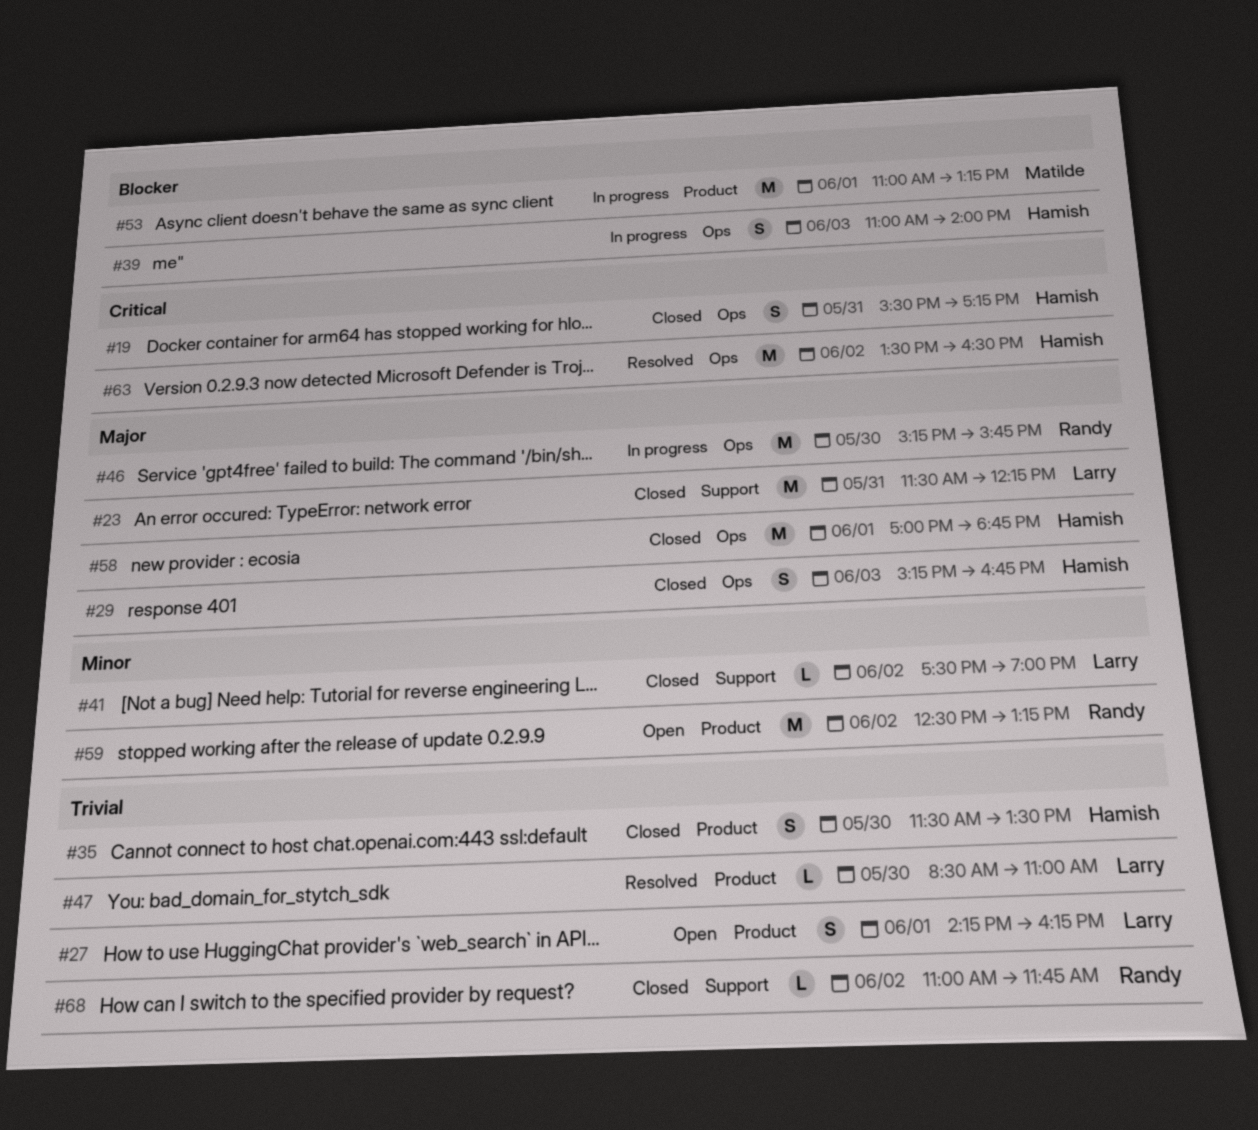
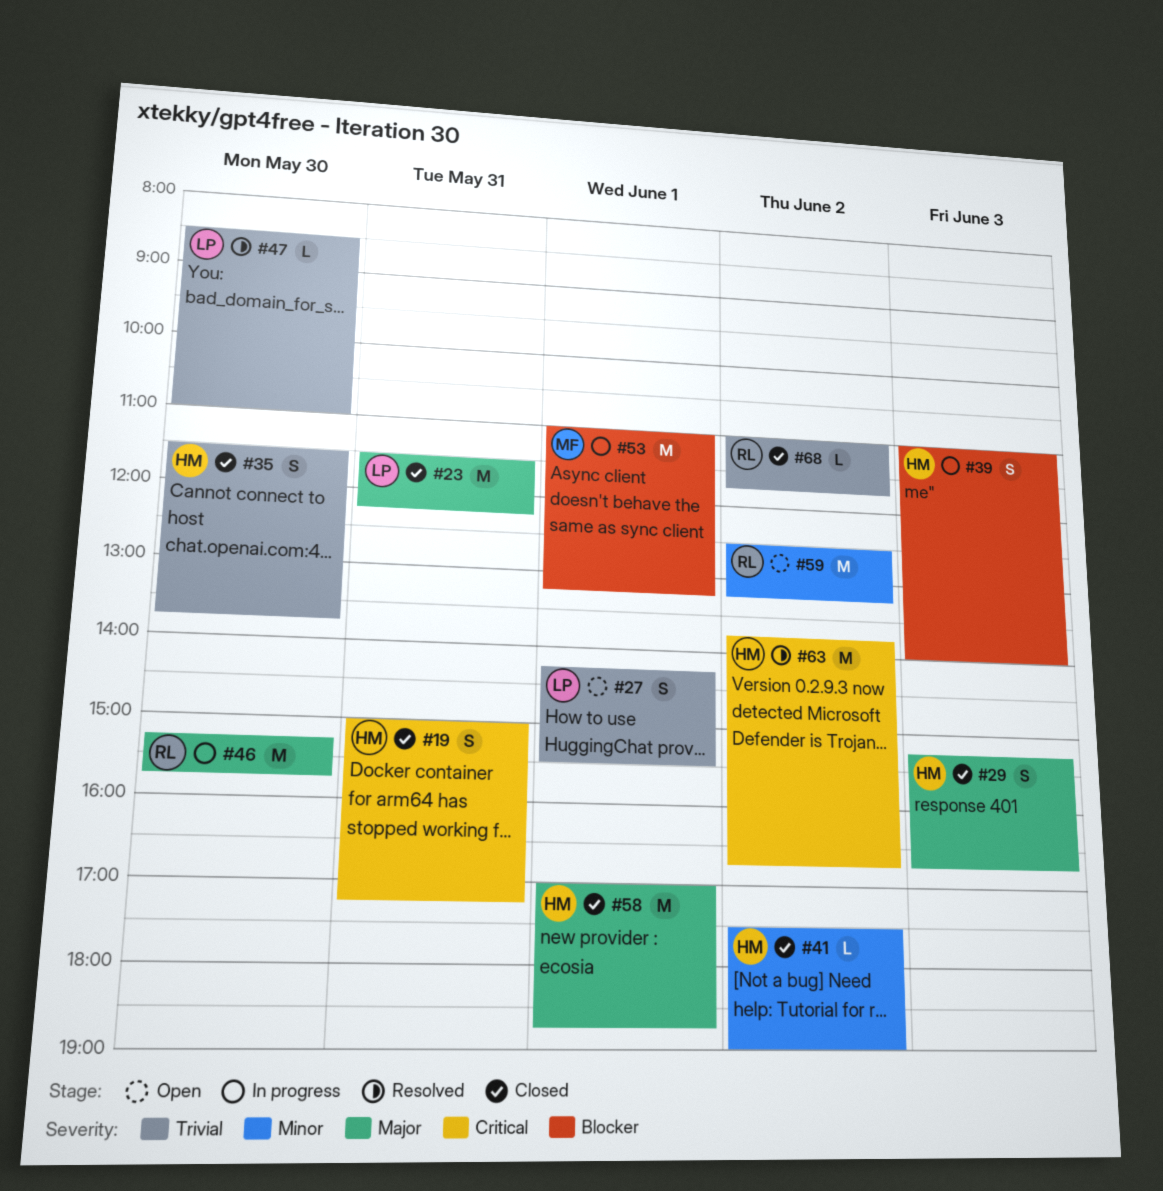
#19, begins: 15:30 -> 15:00
#27, ends: 16:15 -> 15:30
#35, ends: 13:30 -> 13:45
#41, owner: Larry -> Hamish
#63, begins: 13:30 -> 13:45
#63, ends: 16:30 -> 16:45

